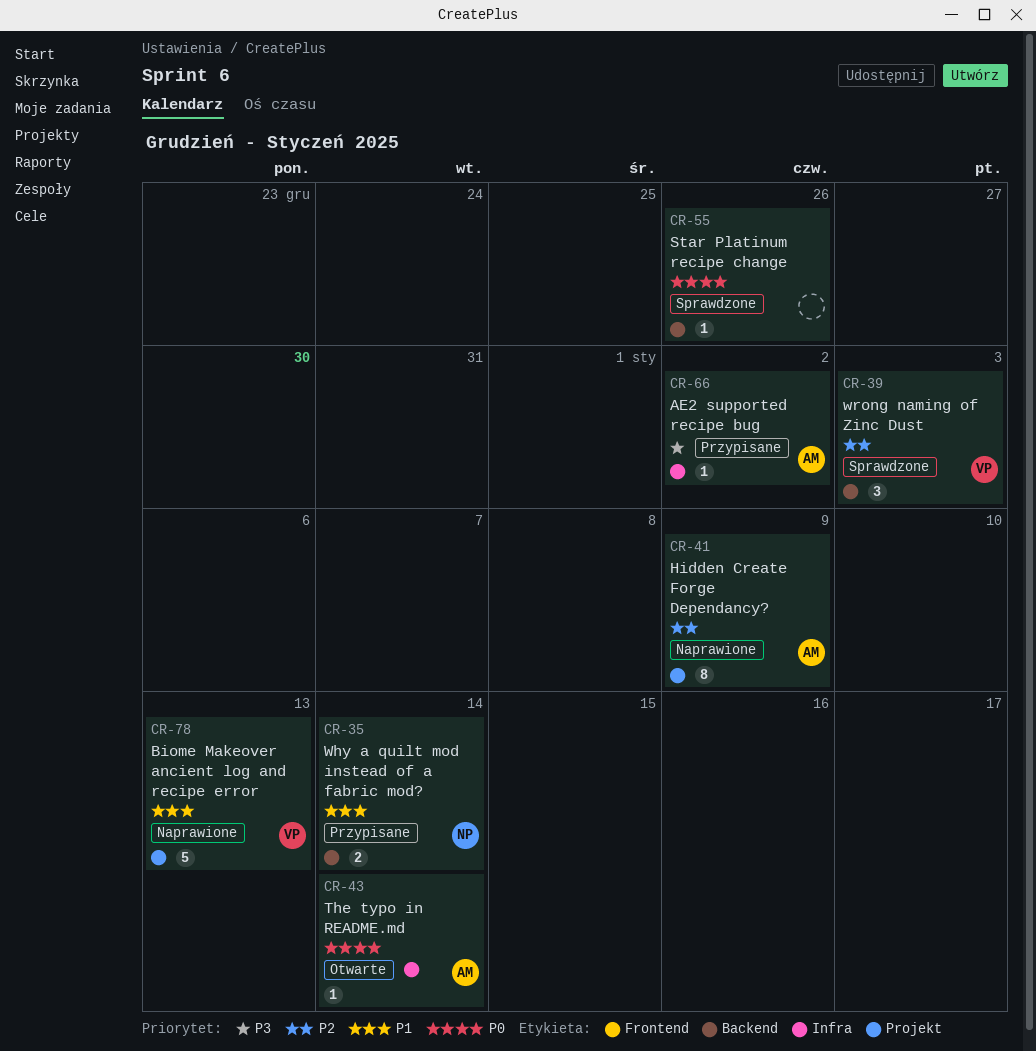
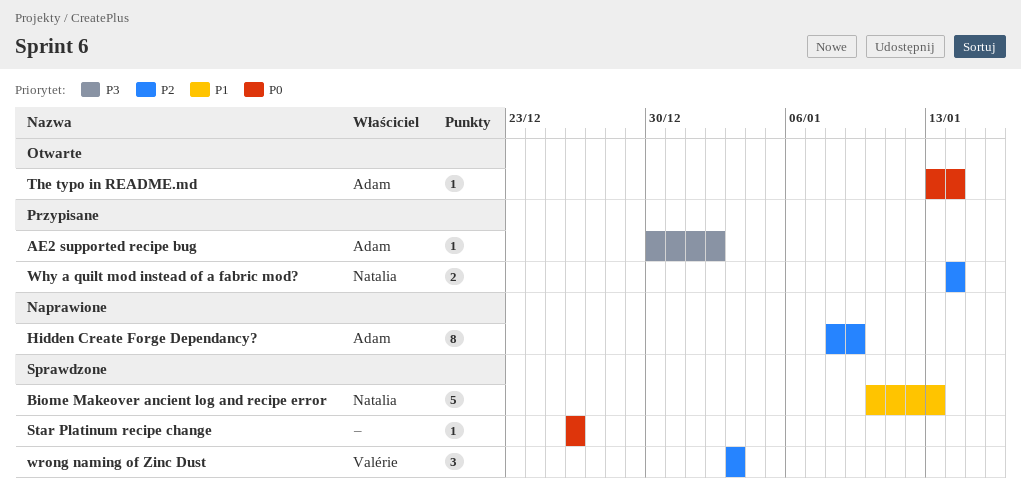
Biome Makeover ancient log and recipe error, status: Naprawione -> Sprawdzone
Biome Makeover ancient log and recipe error, owner: Valérie -> Natalia
Why a quilt mod instead of a fabric mod?, priority: P1 -> P2

